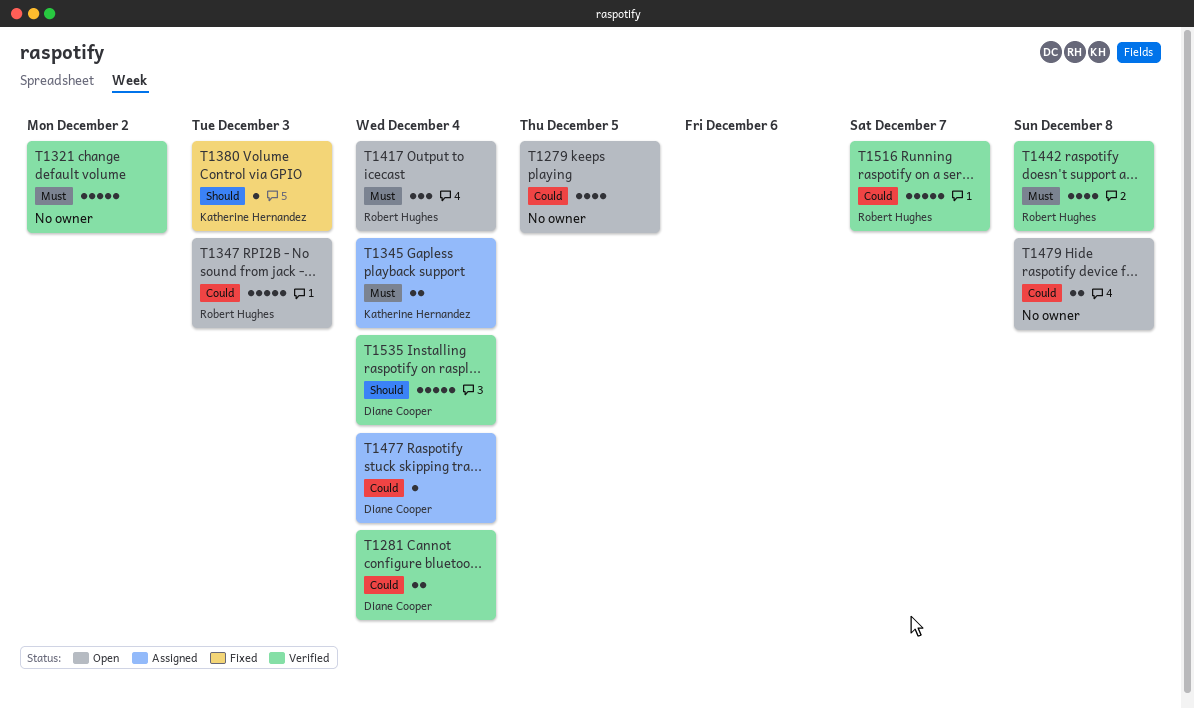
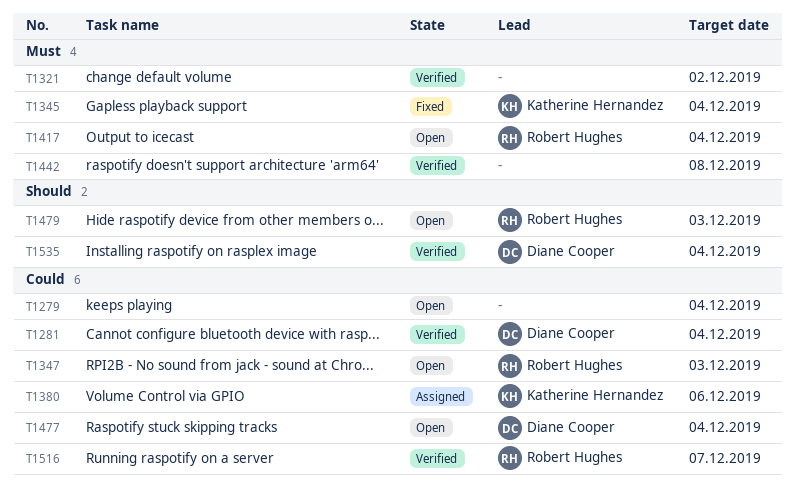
T1279, due: Dec 5 -> Dec 4
T1345, status: Assigned -> Fixed
T1380, status: Fixed -> Assigned
T1380, priority: Should -> Could
T1380, due: Dec 3 -> Dec 6
T1442, owner: Robert Hughes -> none
T1477, status: Assigned -> Open
T1479, owner: none -> Robert Hughes
T1479, priority: Could -> Should
T1479, due: Dec 8 -> Dec 3

